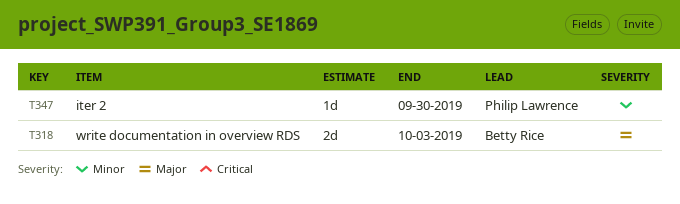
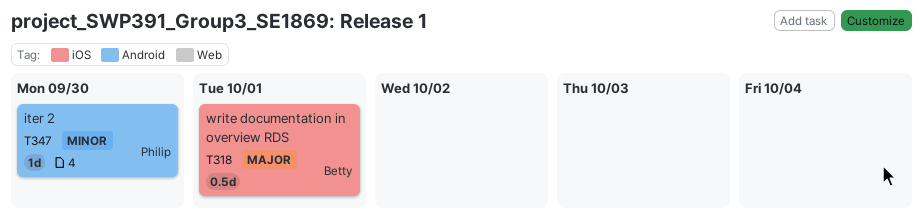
T318, estimate: 2d -> 0.5d
T318, due: Oct 3 -> Oct 1

